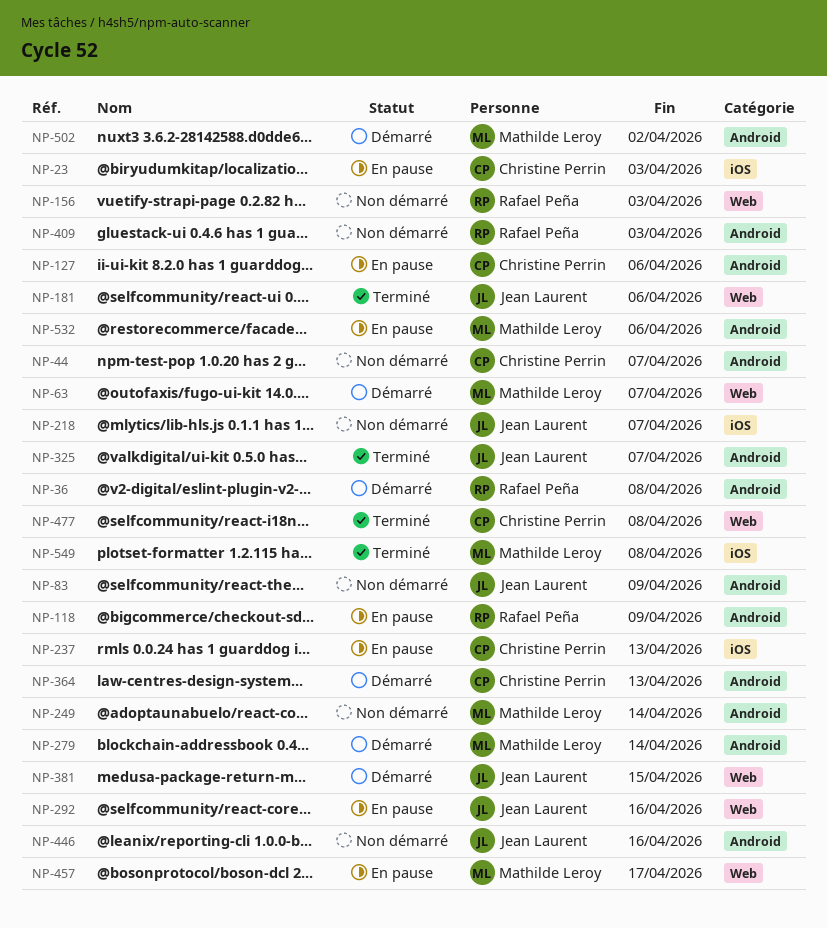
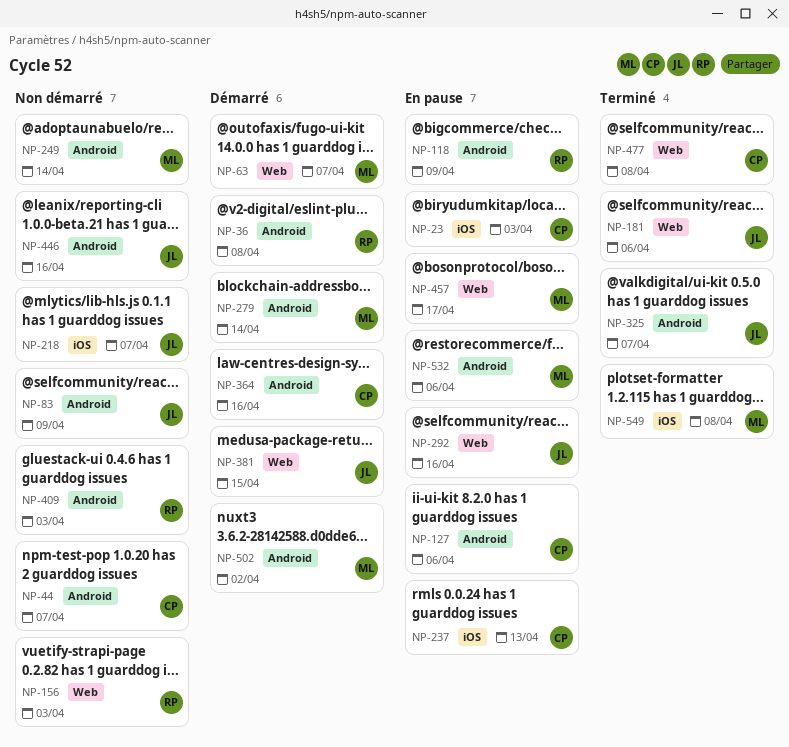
NP-364, due: Apr 13 -> Apr 16

